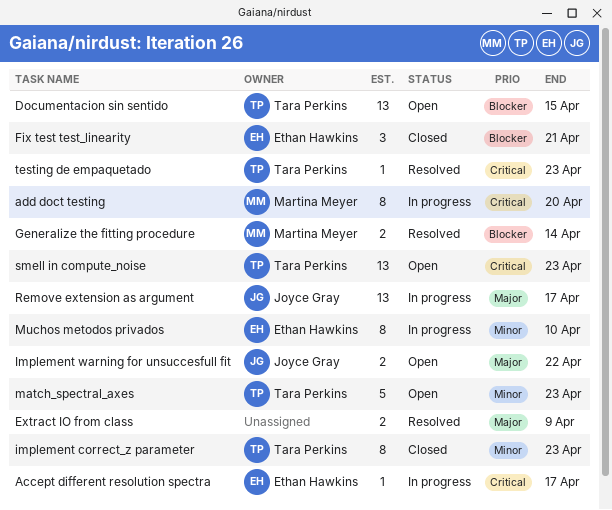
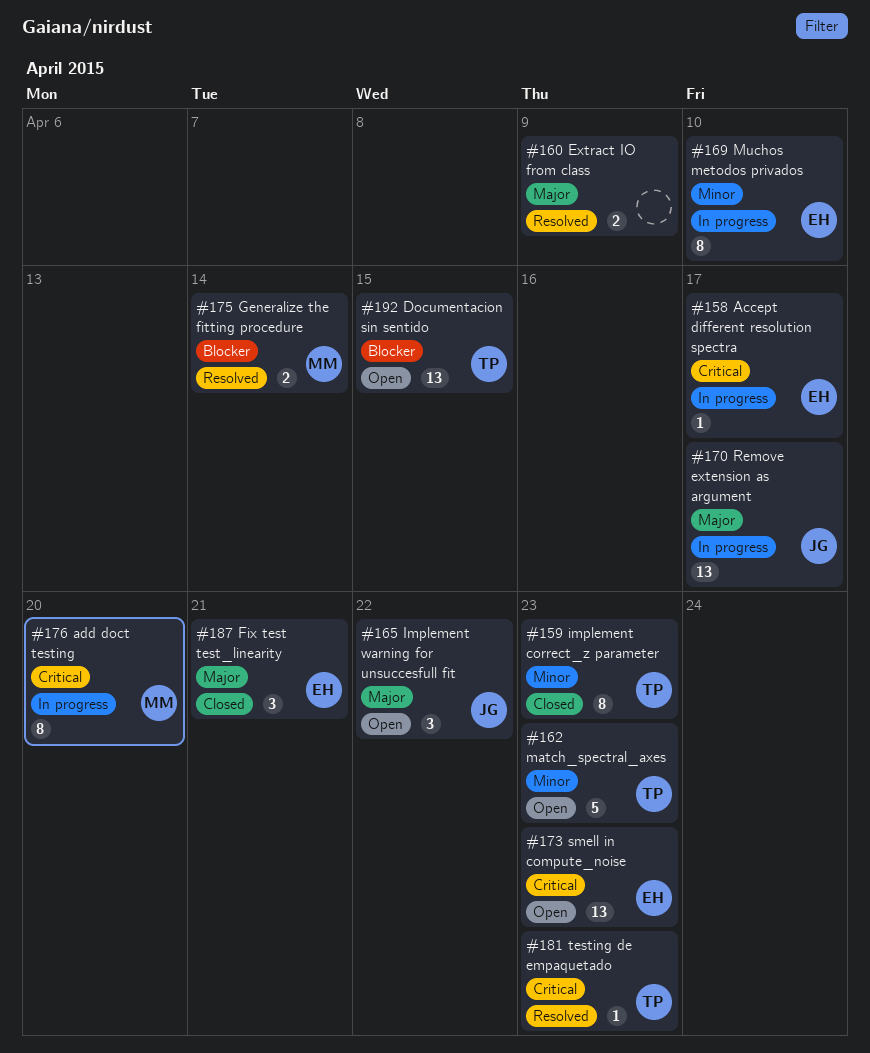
Fix test test_linearity, priority: Blocker -> Major
Implement warning for unsuccesfull fit, estimate: 2 -> 3
smell in compute_noise, owner: Tara Perkins -> Ethan Hawkins

